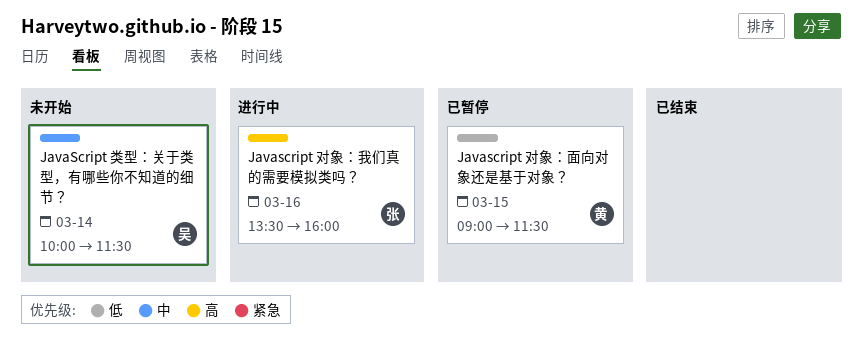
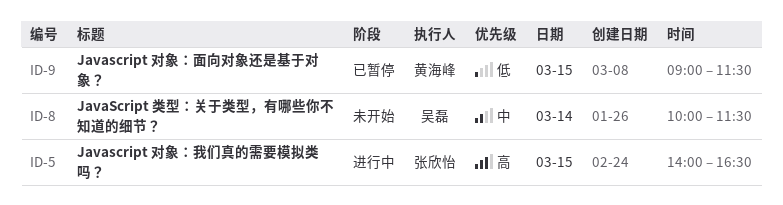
Javascript 对象：我们真的需要模拟类吗？, day: Mar 16 -> Mar 15
Javascript 对象：我们真的需要模拟类吗？, begins: 13:30 -> 14:00
Javascript 对象：我们真的需要模拟类吗？, ends: 16:00 -> 16:30

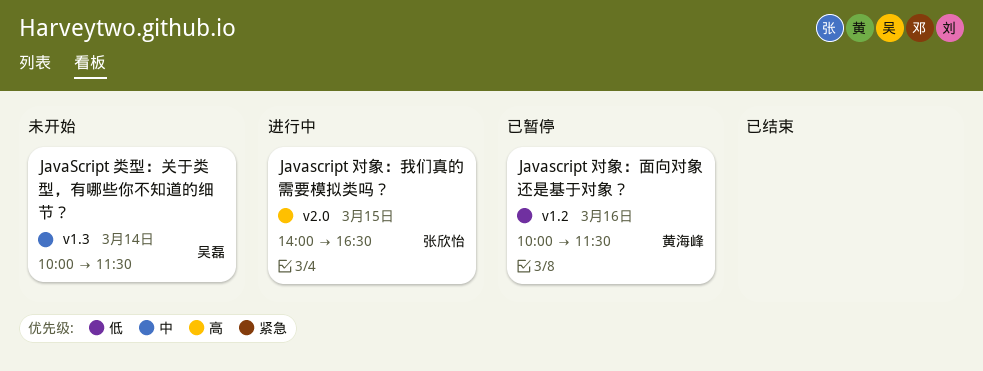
Javascript 对象：面向对象还是基于对象？, day: Mar 15 -> Mar 16
Javascript 对象：面向对象还是基于对象？, begins: 09:00 -> 10:00

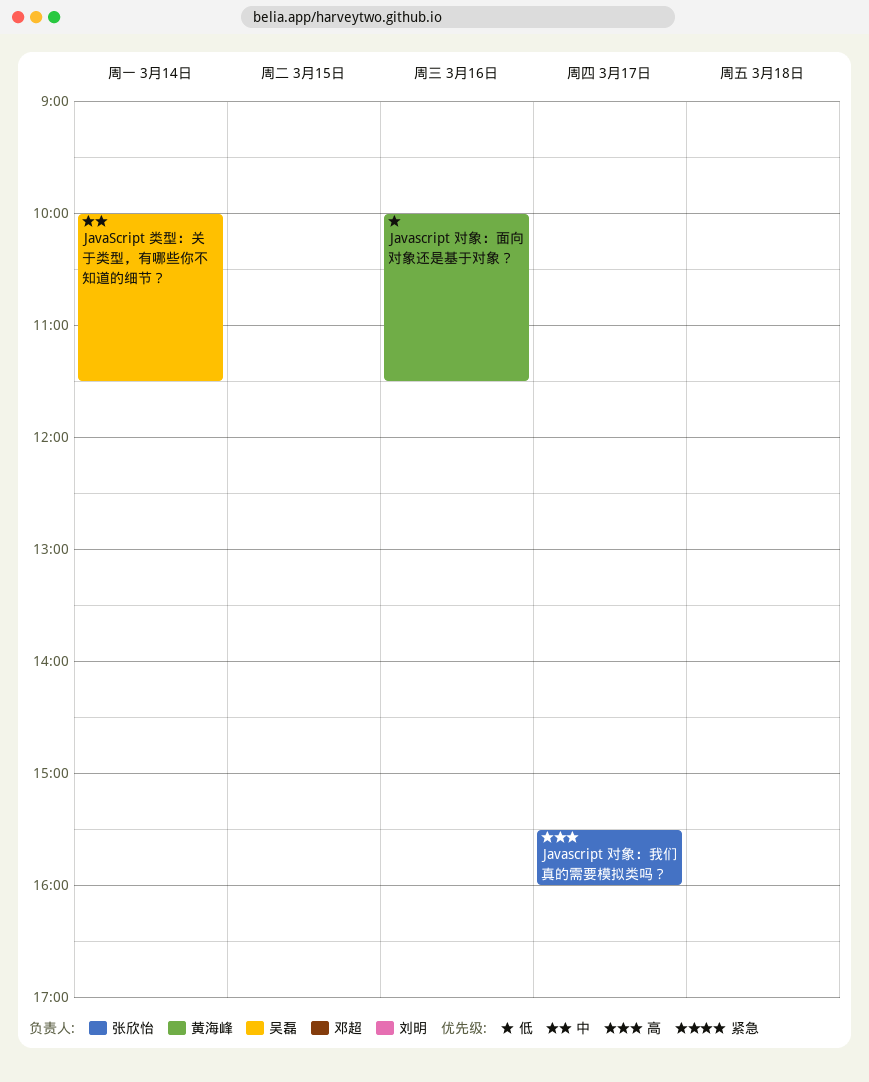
Javascript 对象：我们真的需要模拟类吗？, day: Mar 15 -> Mar 17
Javascript 对象：我们真的需要模拟类吗？, begins: 14:00 -> 15:30
Javascript 对象：我们真的需要模拟类吗？, ends: 16:30 -> 16:00

